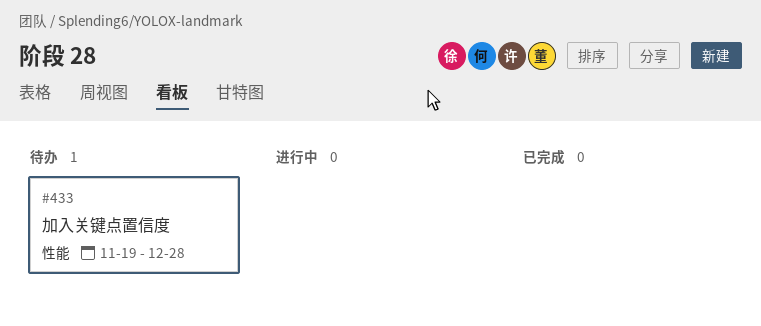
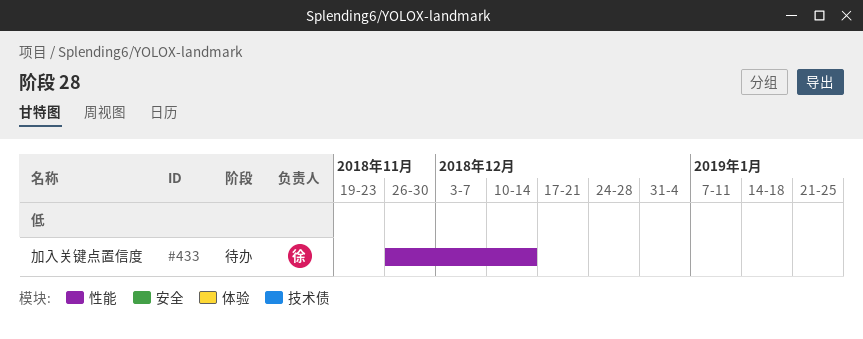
#433, start: Nov 19 -> Nov 26
#433, due: Dec 28 -> Dec 14

